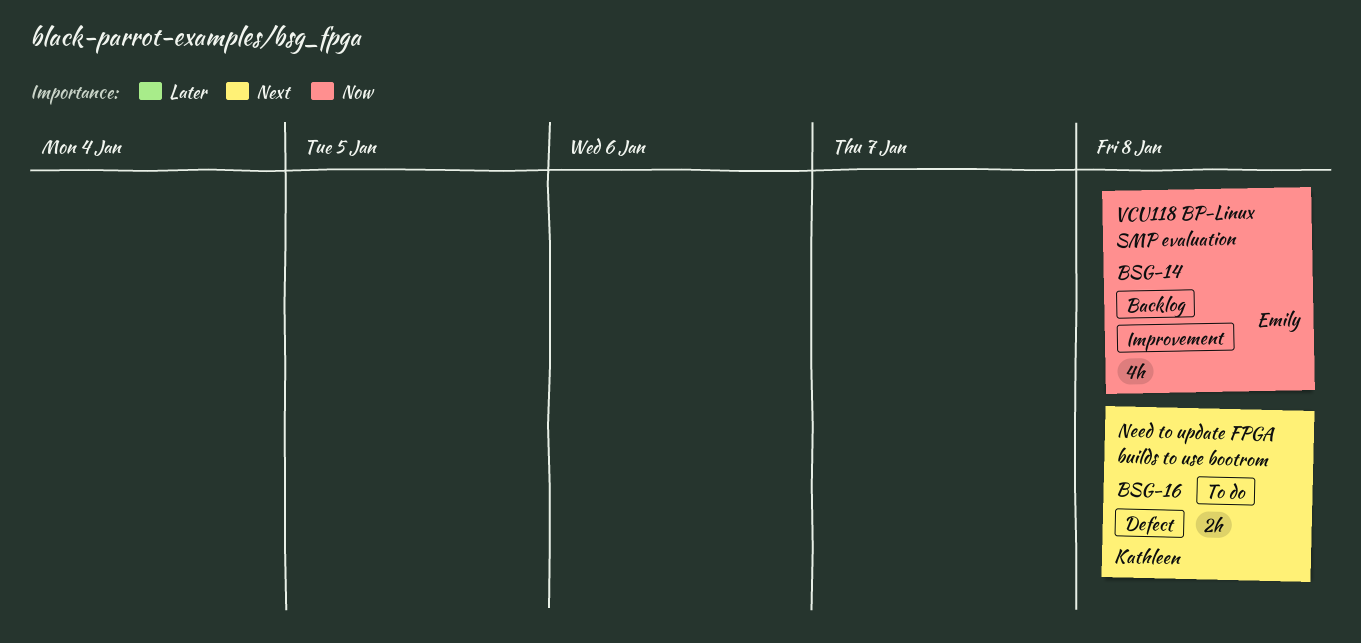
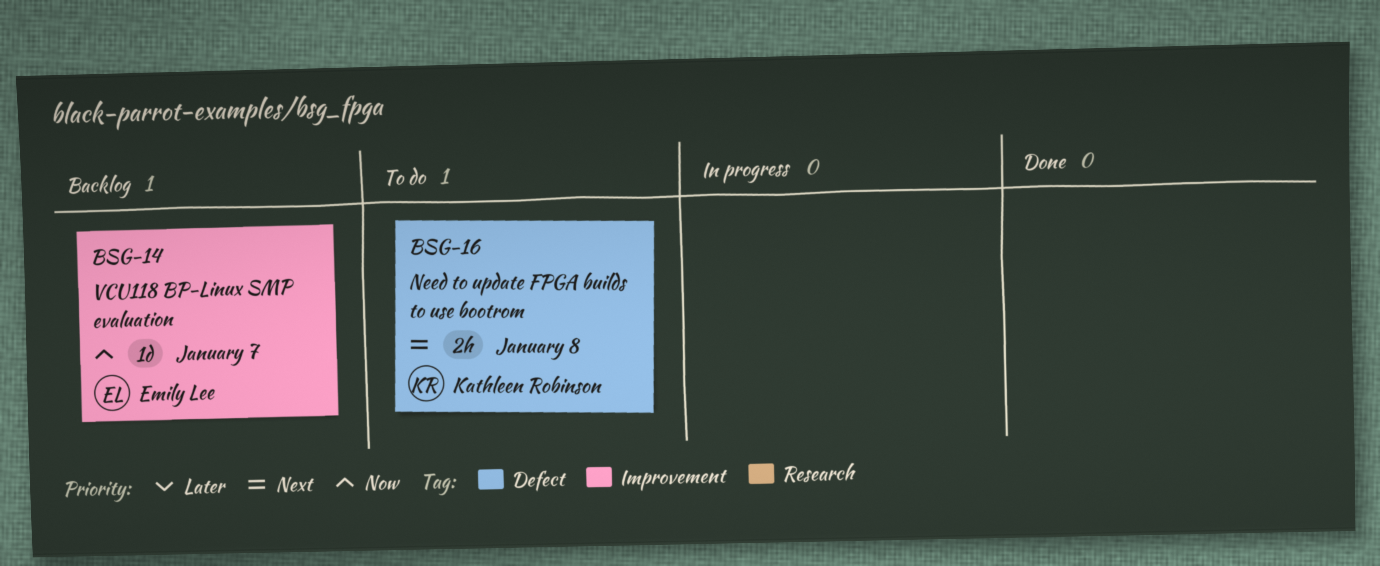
BSG-14, estimate: 4h -> 1d
BSG-14, due: Jan 8 -> Jan 7

